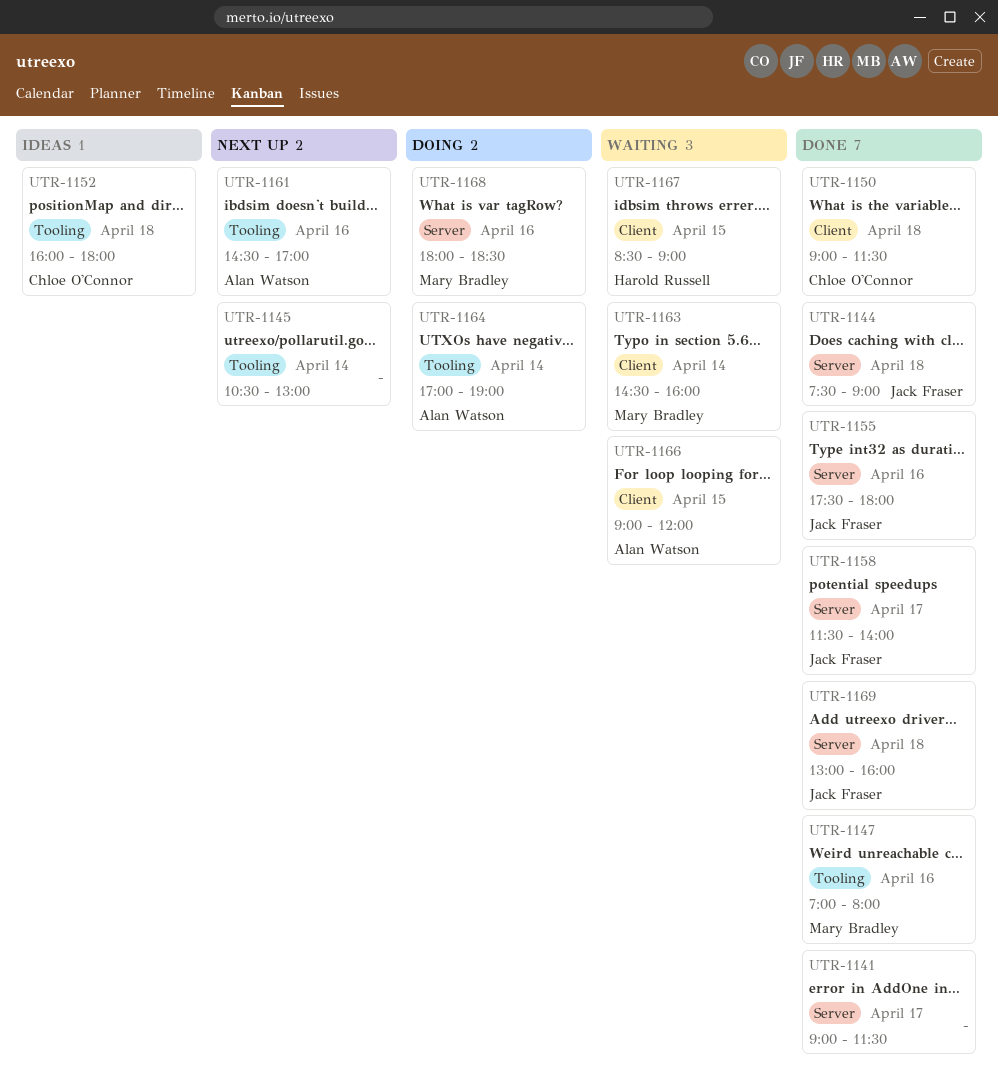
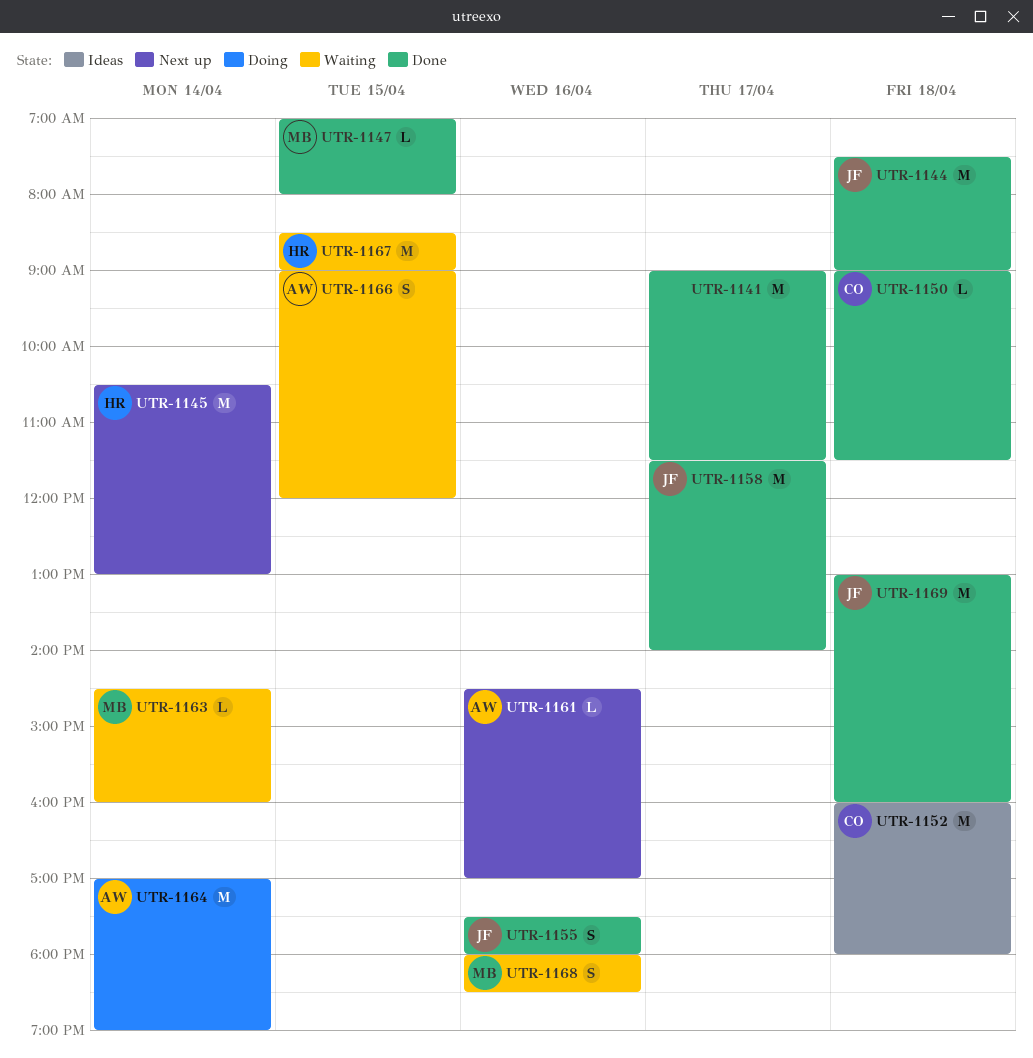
UTR-1145, owner: none -> Harold Russell
UTR-1147, day: Apr 16 -> Apr 15
UTR-1168, status: Doing -> Waiting

